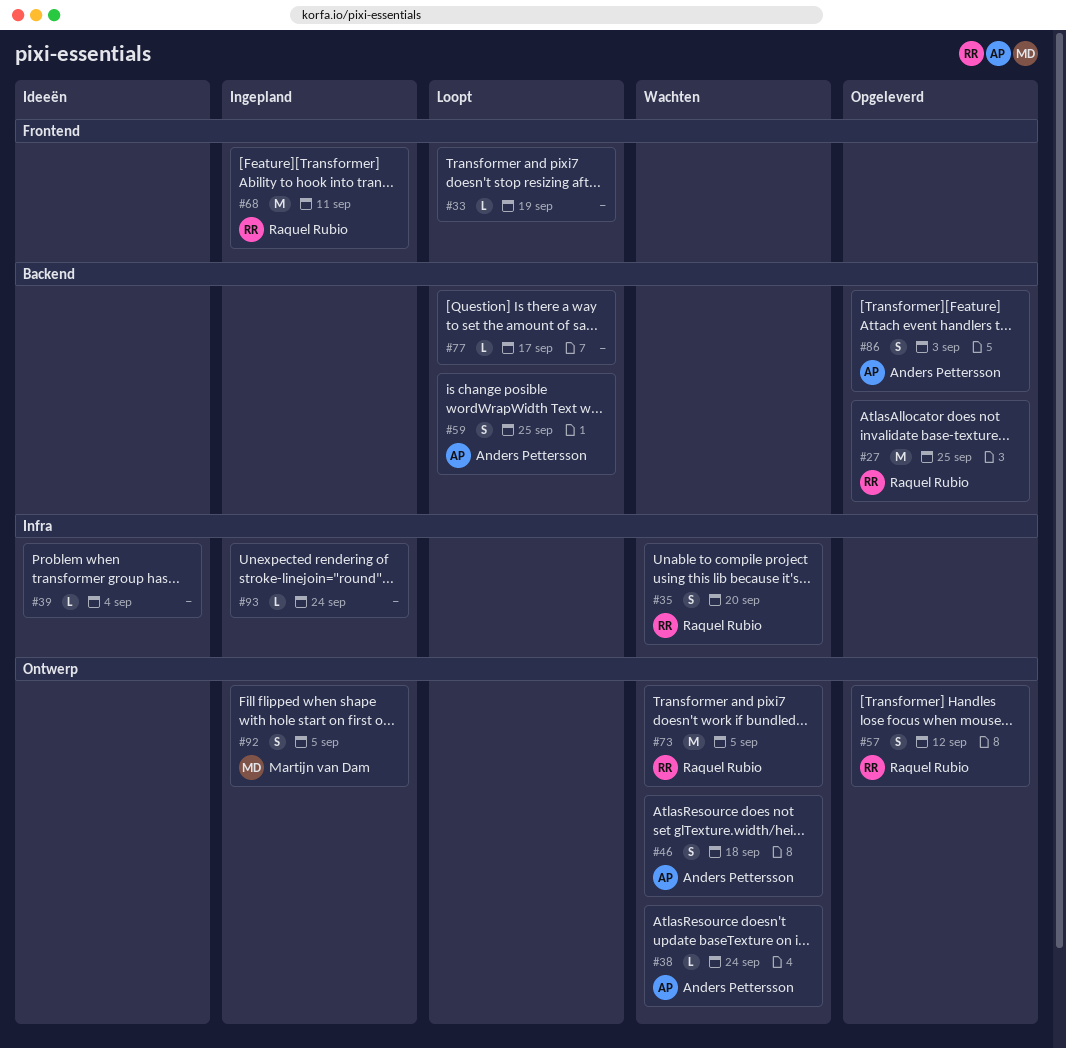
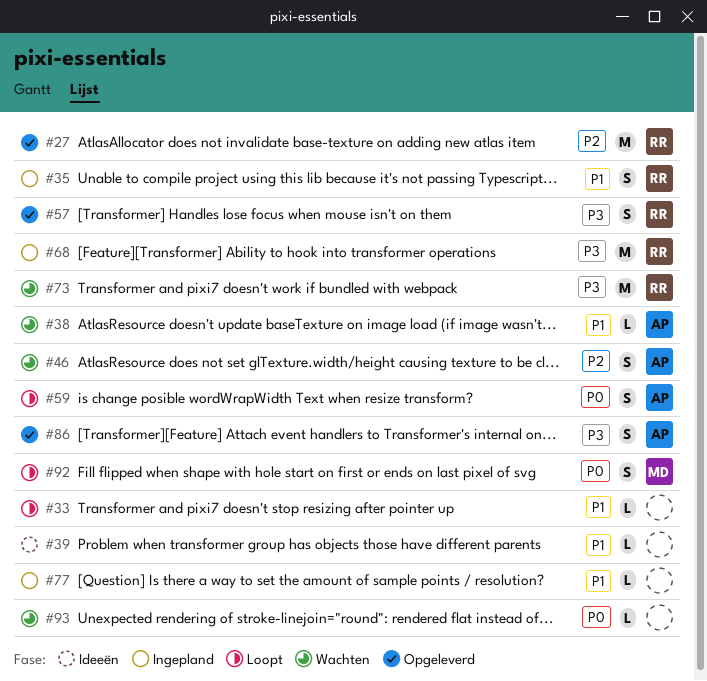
#35, status: Wachten -> Ingepland
#77, status: Loopt -> Ingepland
#92, status: Ingepland -> Loopt
#93, status: Ingepland -> Wachten

